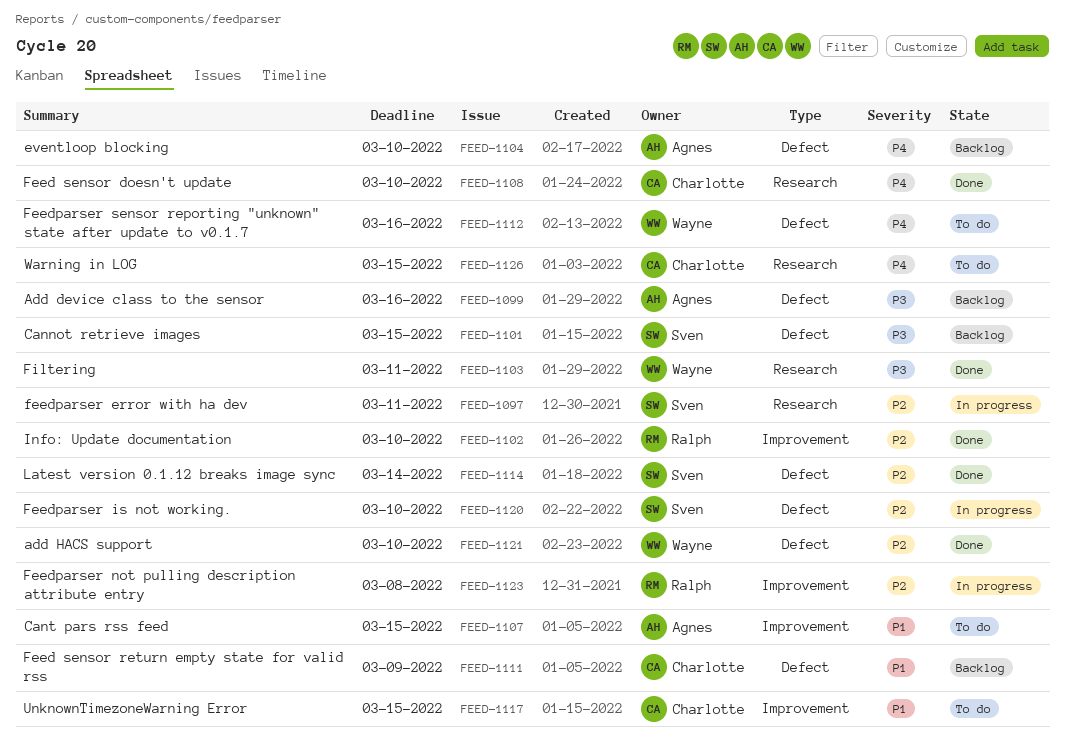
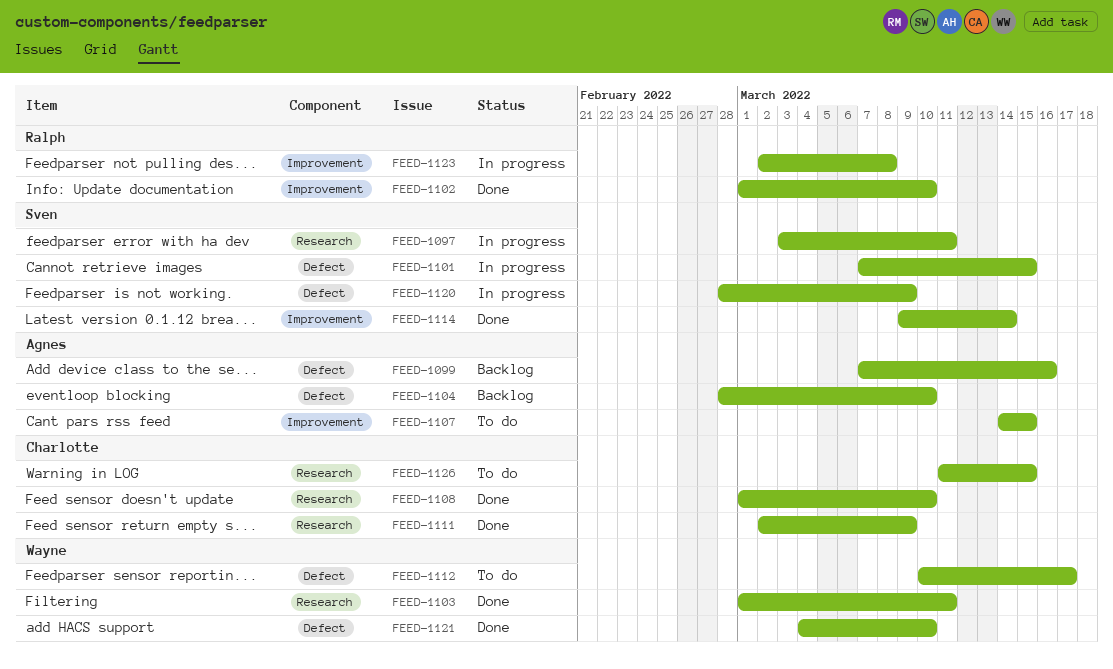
FEED-1101, status: Backlog -> In progress
FEED-1111, status: Backlog -> Done
FEED-1111, label: Defect -> Research
FEED-1112, due: Mar 16 -> Mar 17
FEED-1114, label: Defect -> Improvement
FEED-1117: present -> none
FEED-1120, due: Mar 10 -> Mar 9

